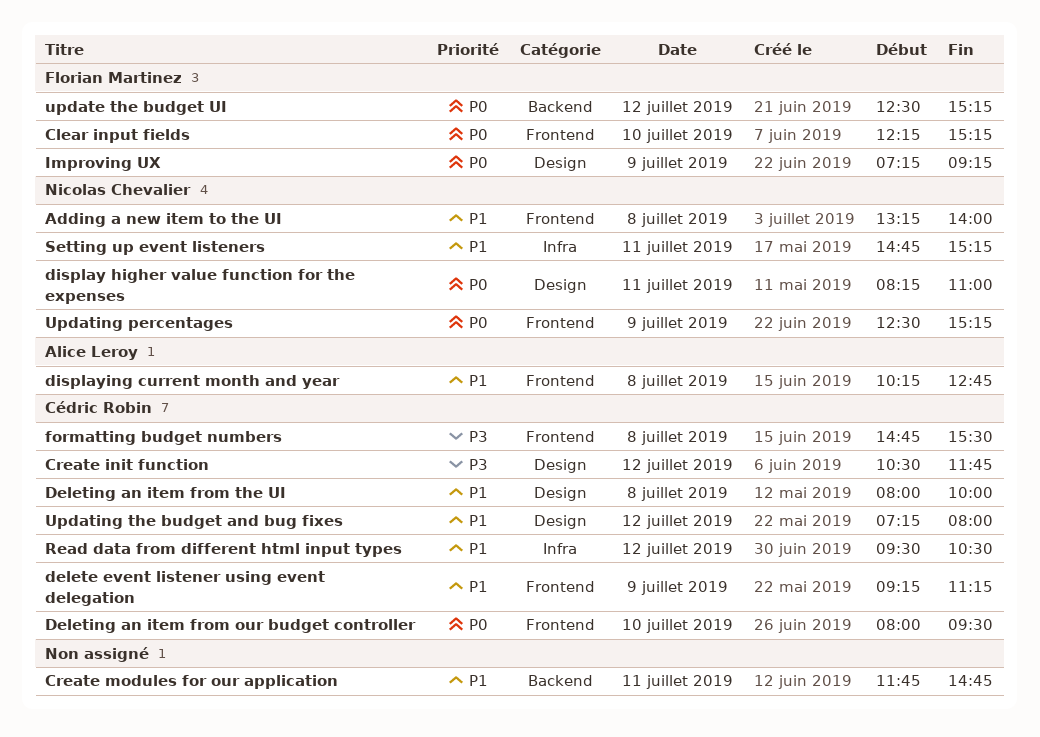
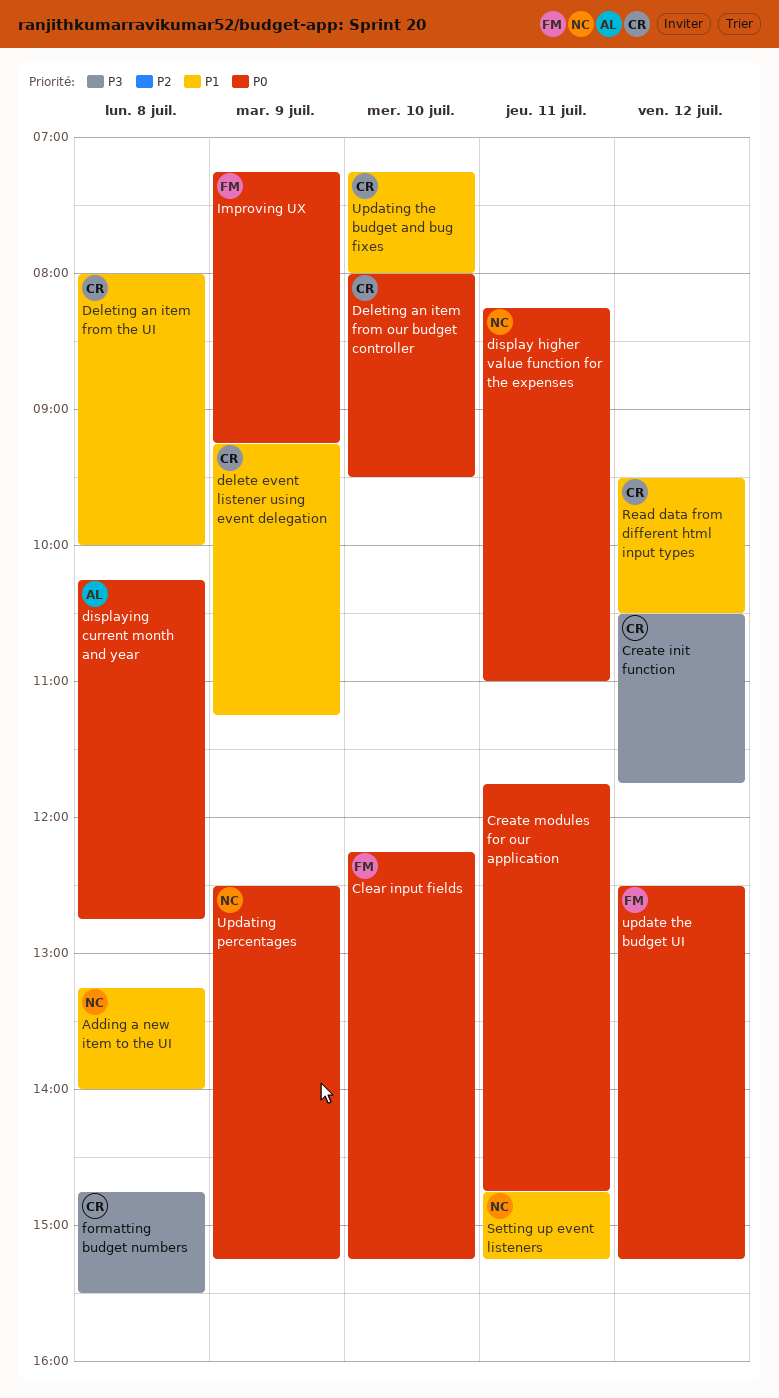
Create modules for our application, priority: P1 -> P0
displaying current month and year, priority: P1 -> P0
Updating the budget and bug fixes, day: Jul 12 -> Jul 10

